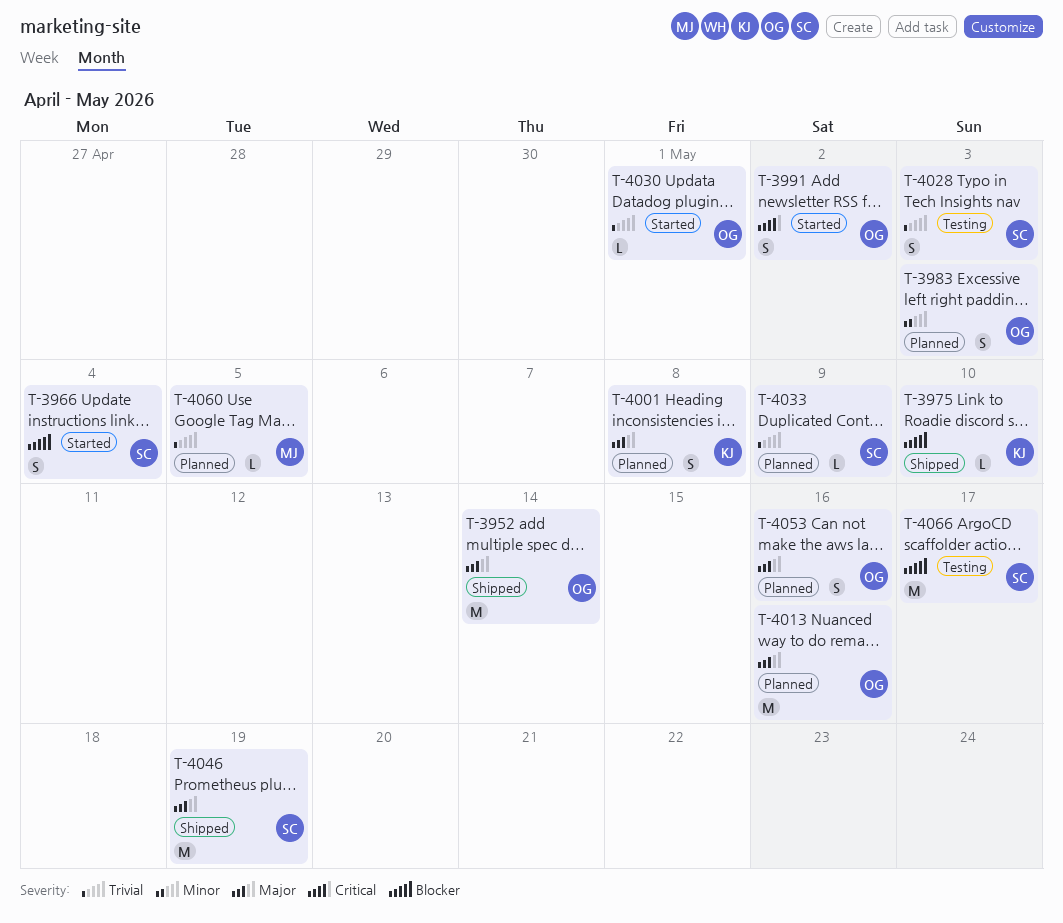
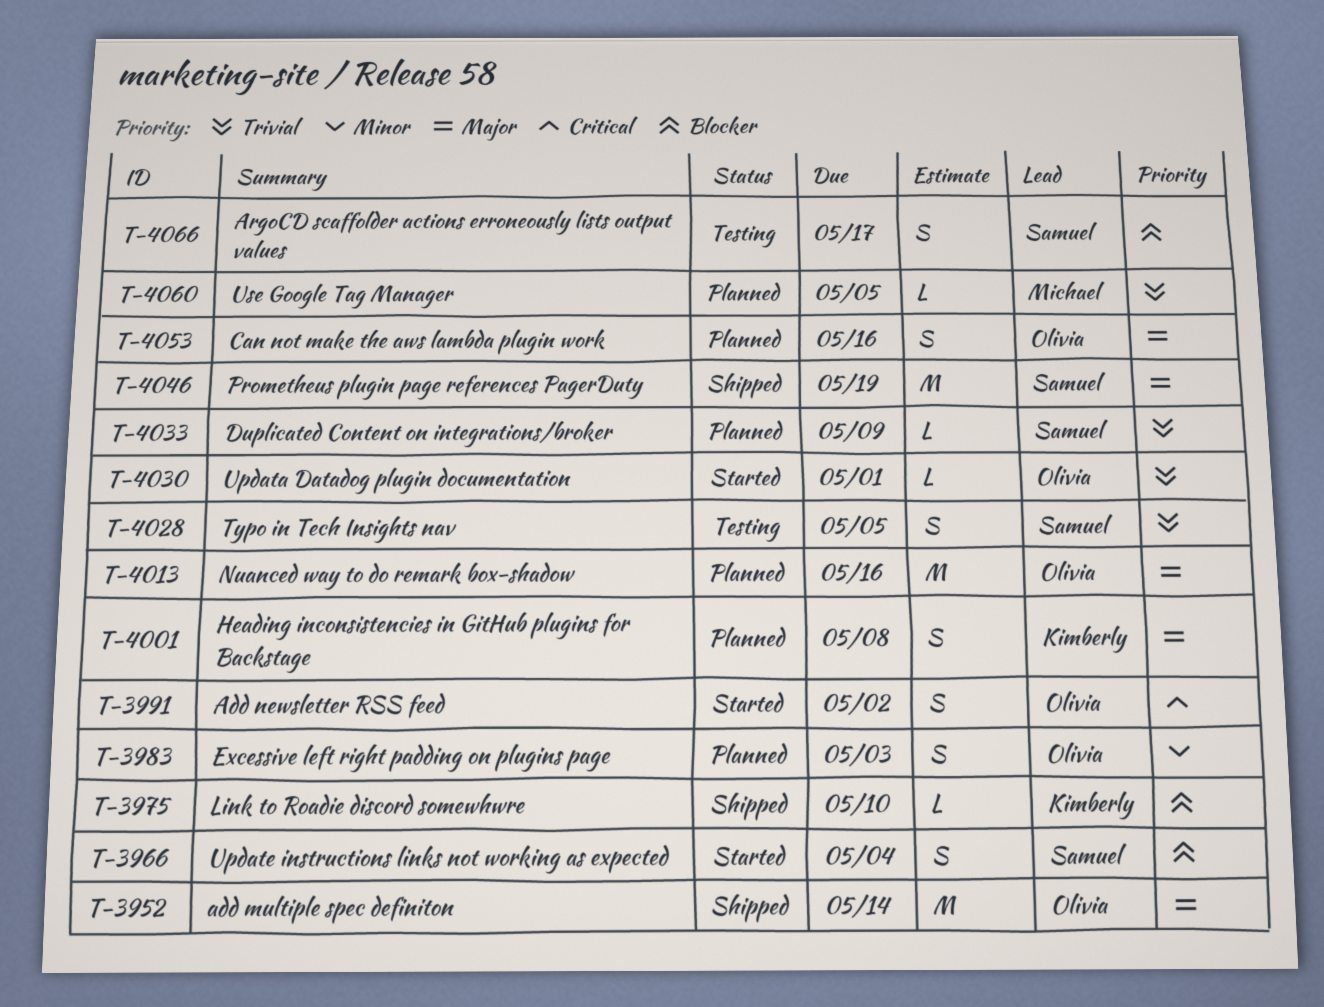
T-4028, due: May 3 -> May 5
T-4066, estimate: M -> S

